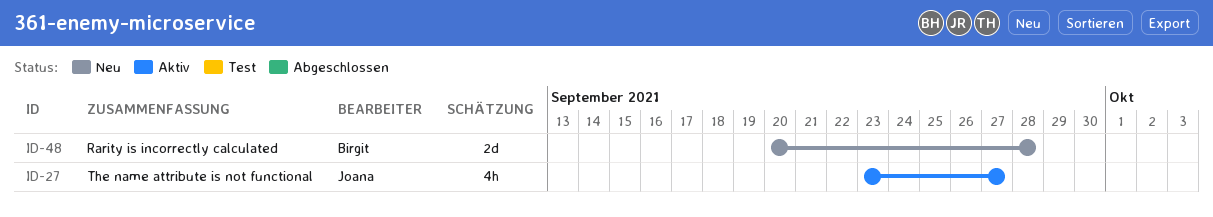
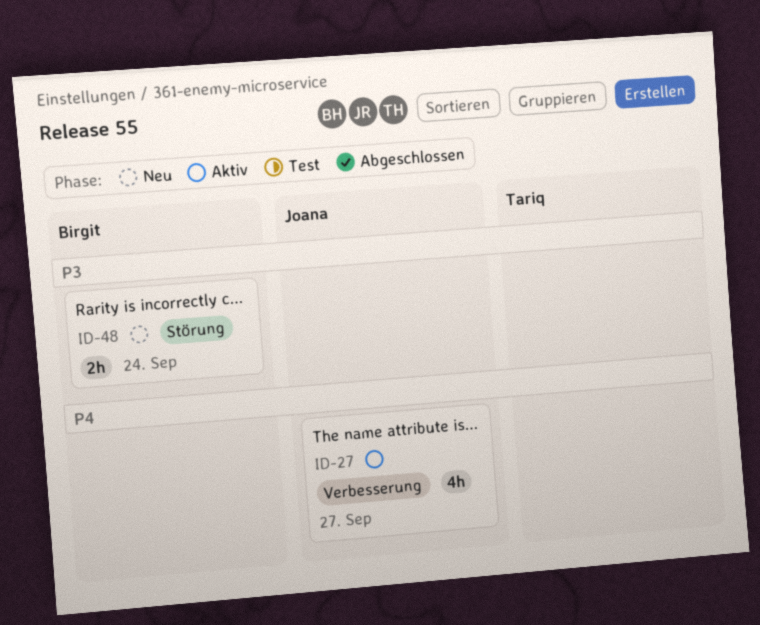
ID-48, estimate: 2d -> 2h
ID-48, due: Sep 28 -> Sep 24

